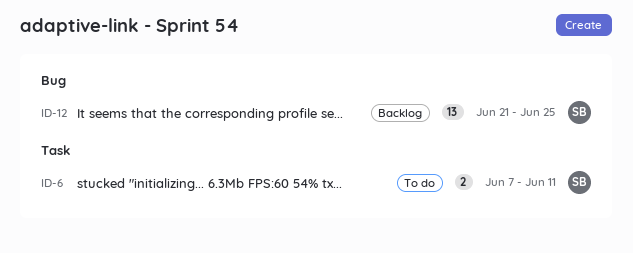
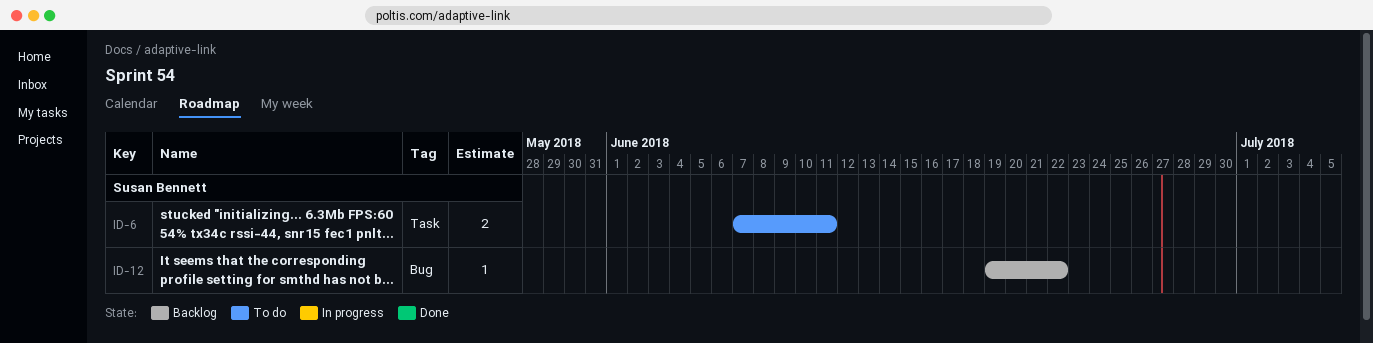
ID-12, estimate: 13 -> 1
ID-12, start: Jun 21 -> Jun 19
ID-12, due: Jun 25 -> Jun 22

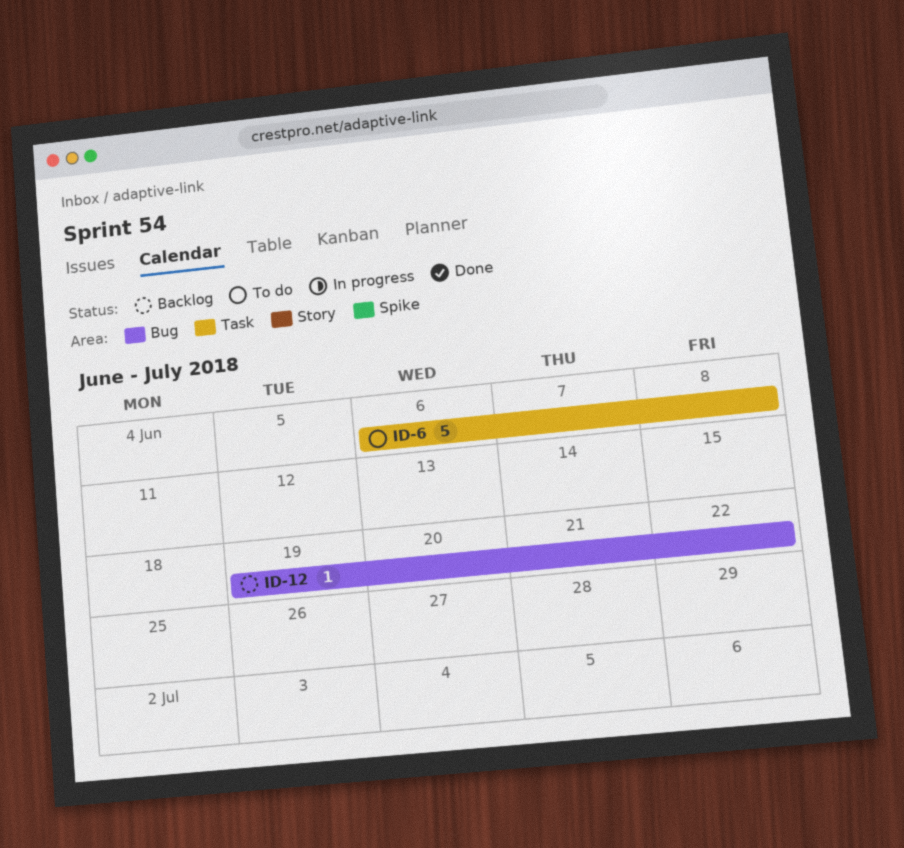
ID-6, estimate: 2 -> 5
ID-6, start: Jun 7 -> Jun 6
ID-6, due: Jun 11 -> Jun 8

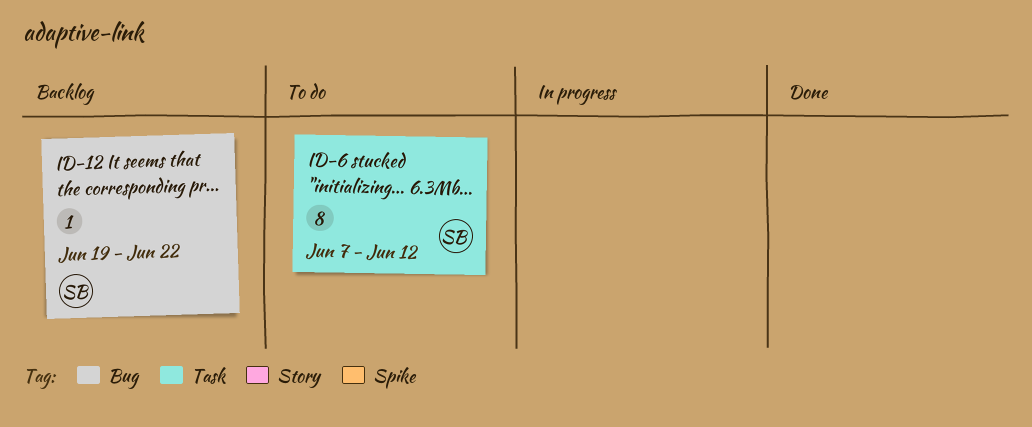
ID-6, estimate: 5 -> 8
ID-6, start: Jun 6 -> Jun 7
ID-6, due: Jun 8 -> Jun 12

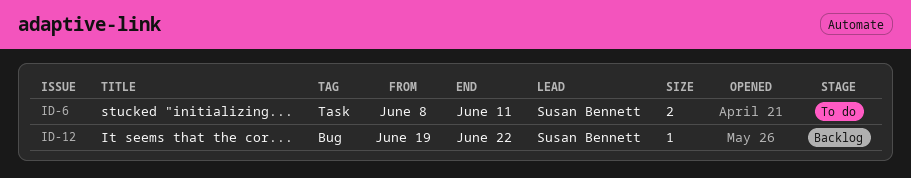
ID-6, estimate: 8 -> 2
ID-6, start: Jun 7 -> Jun 8
ID-6, due: Jun 12 -> Jun 11

